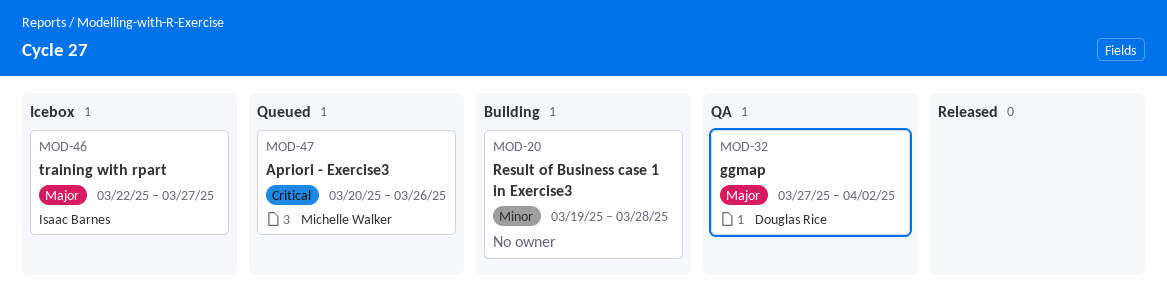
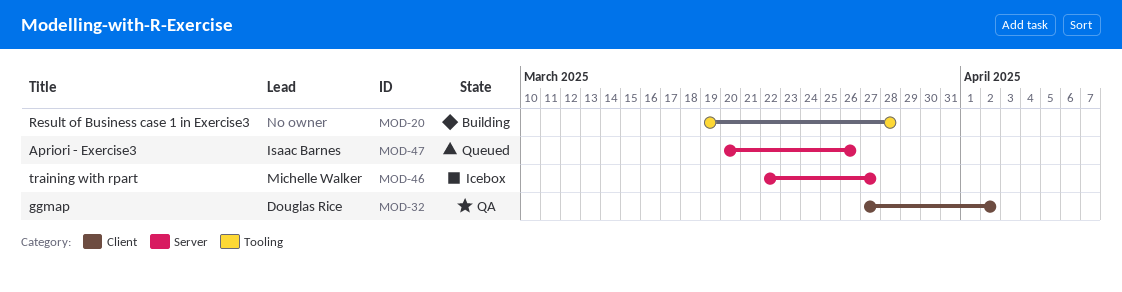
MOD-46, owner: Isaac Barnes -> Michelle Walker
MOD-47, owner: Michelle Walker -> Isaac Barnes

